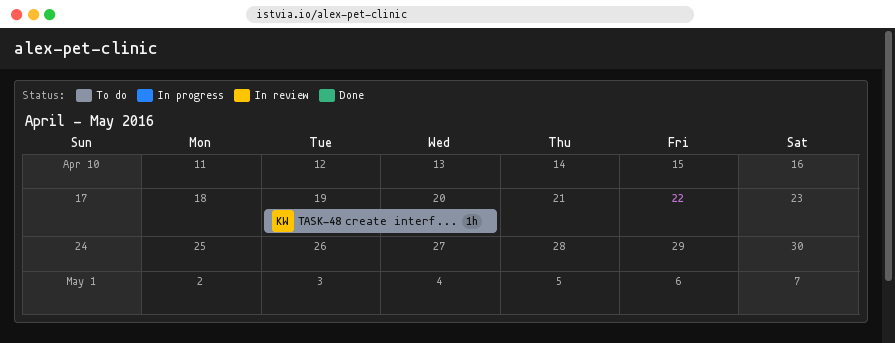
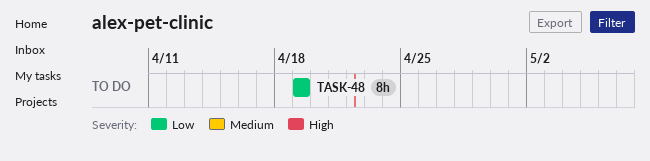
TASK-48, estimate: 1h -> 8h
TASK-48, due: Apr 20 -> Apr 19

